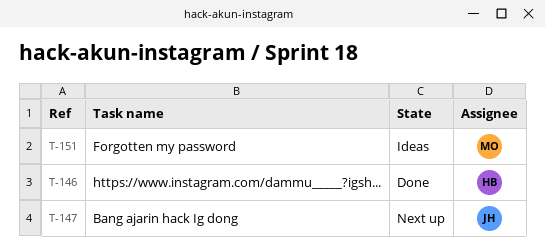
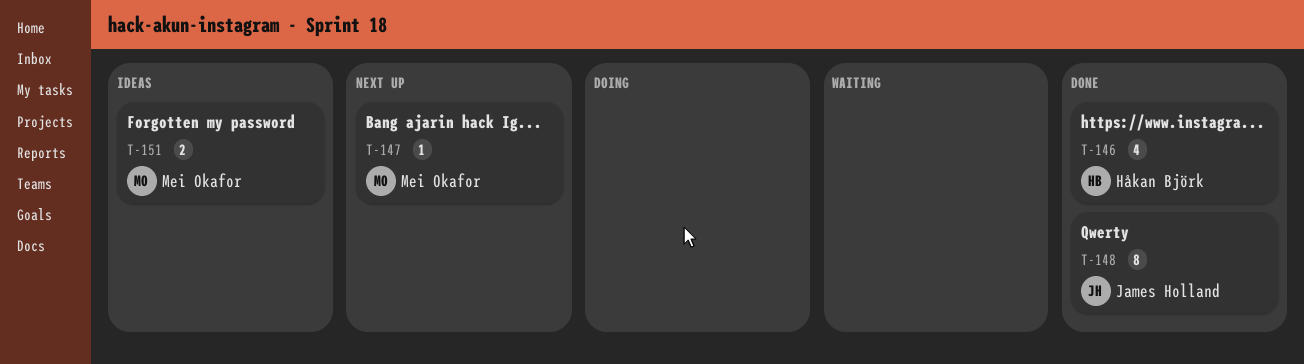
T-147, owner: James Holland -> Mei Okafor
T-148: none -> present

